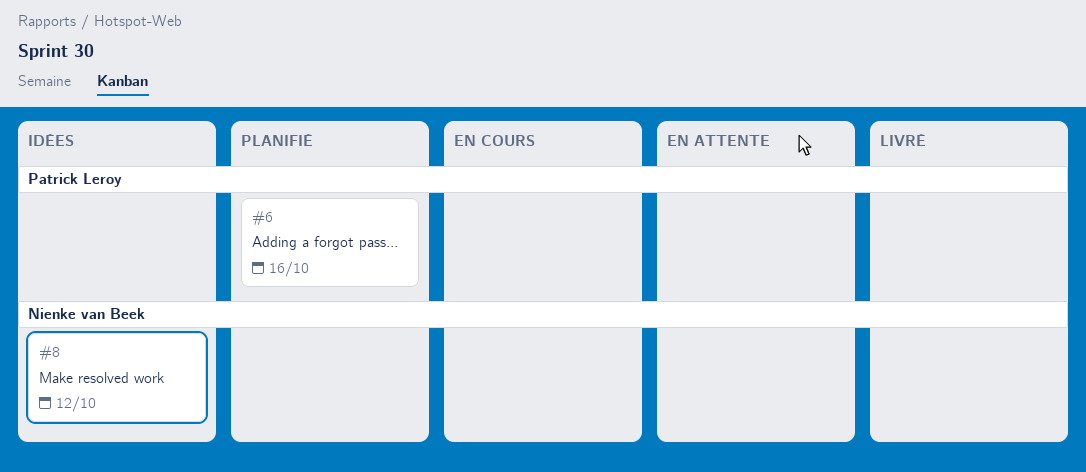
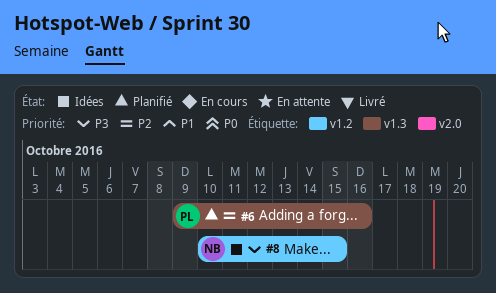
#8, due: Oct 12 -> Oct 15

